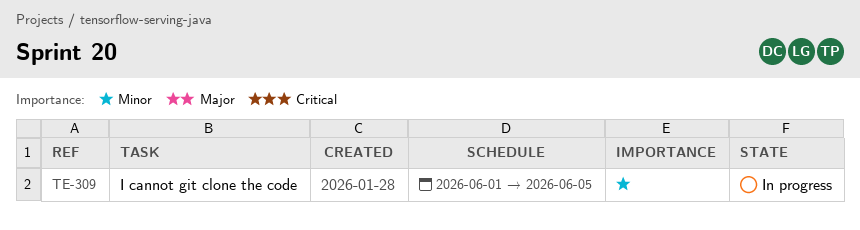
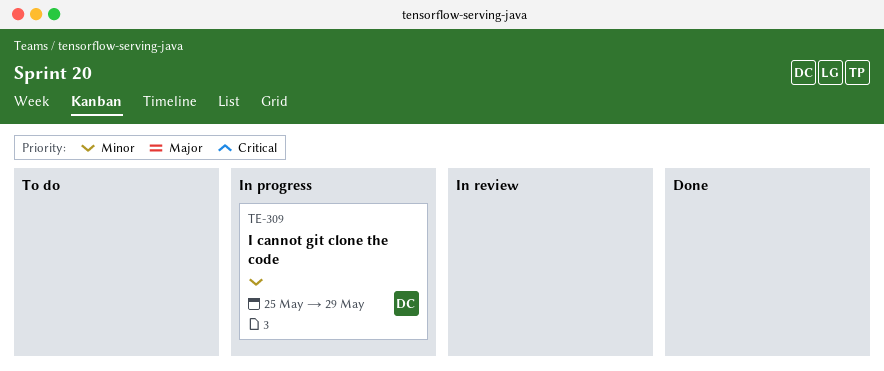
TE-309, start: Jun 1 -> May 25
TE-309, due: Jun 5 -> May 29

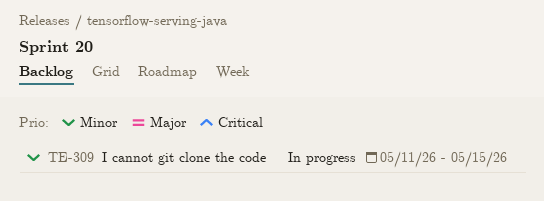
TE-309, start: May 25 -> May 11
TE-309, due: May 29 -> May 15

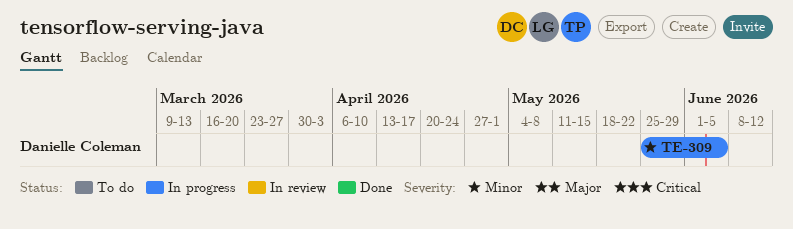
TE-309, start: May 11 -> May 25
TE-309, due: May 15 -> Jun 5

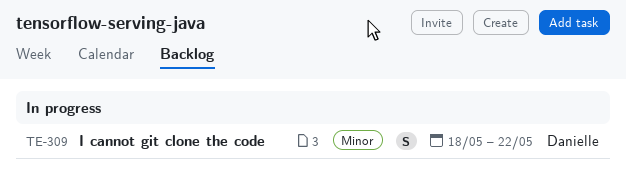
TE-309, start: May 25 -> May 18
TE-309, due: Jun 5 -> May 22

